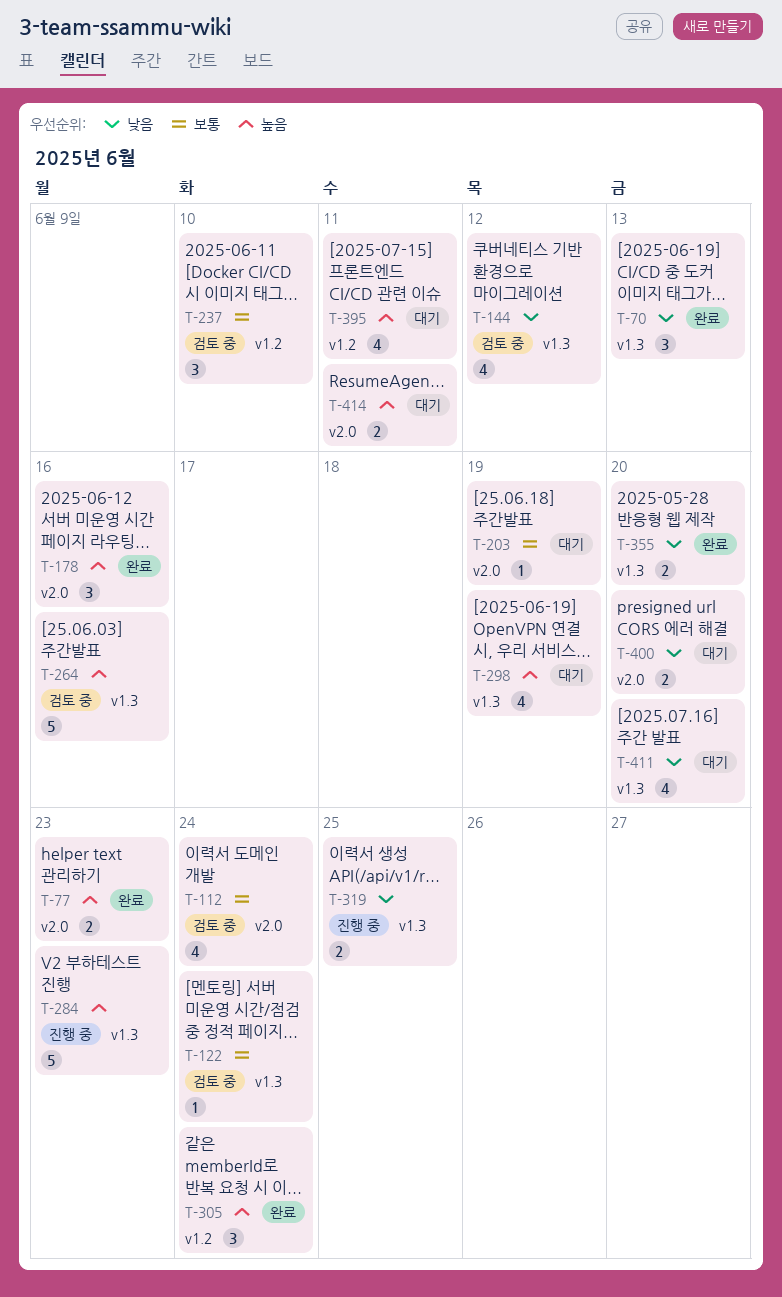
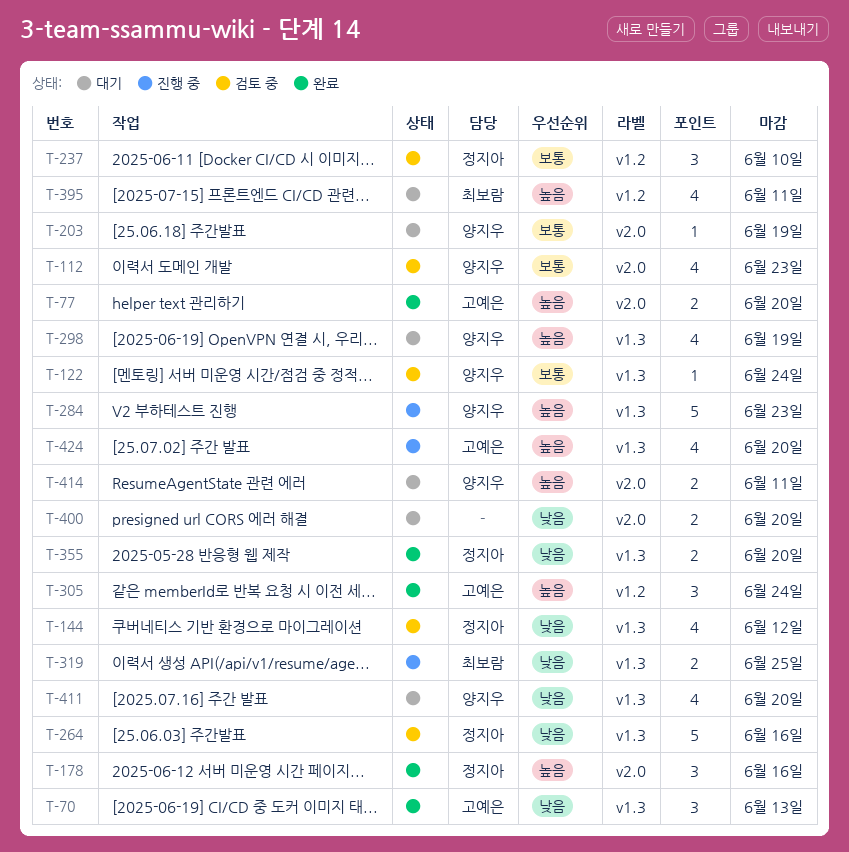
T-77, due: Jun 23 -> Jun 20
T-112, due: Jun 24 -> Jun 23
T-264, priority: 높음 -> 낮음
T-424: none -> present

